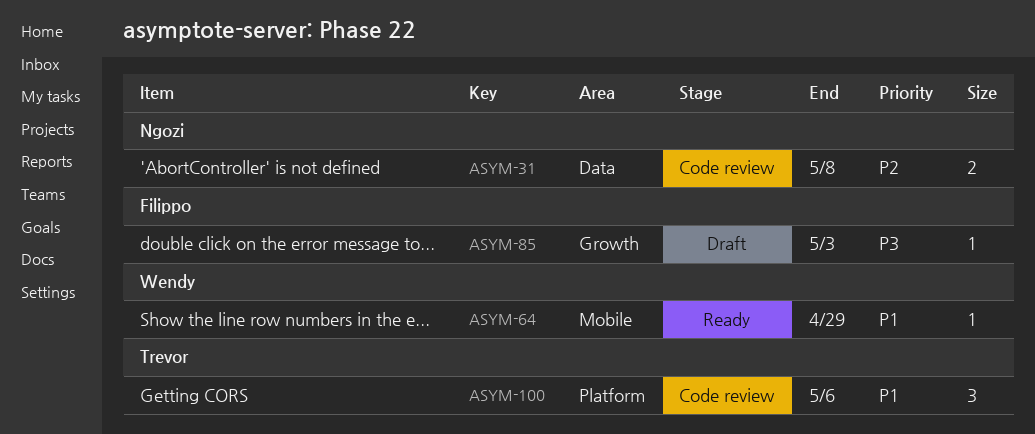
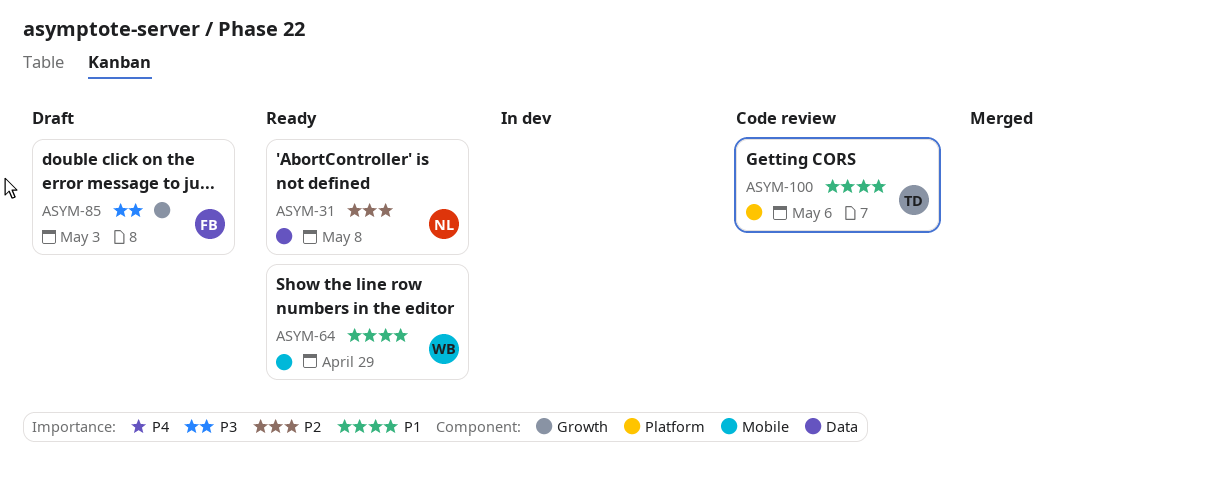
ASYM-31, status: Code review -> Ready

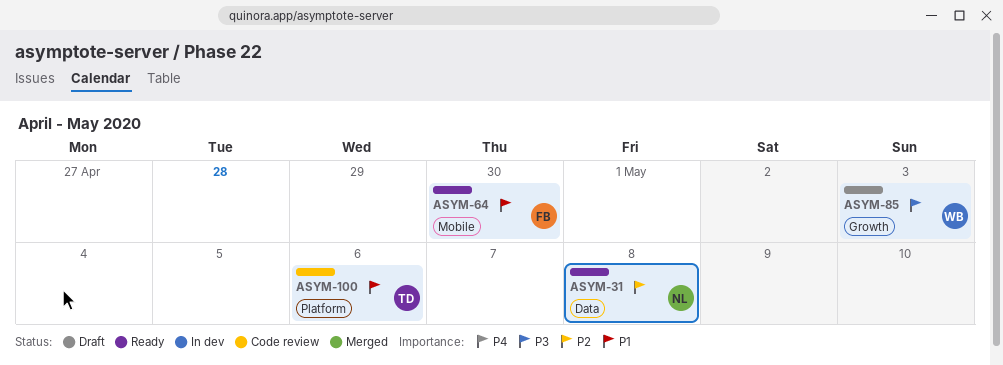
ASYM-64, owner: WB -> FB
ASYM-64, due: Apr 29 -> Apr 30
ASYM-85, owner: FB -> WB

